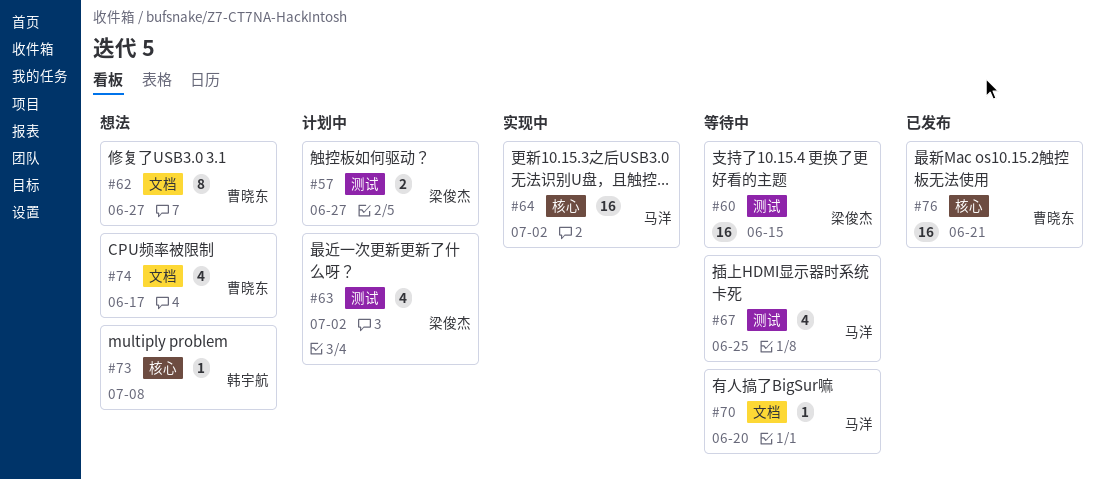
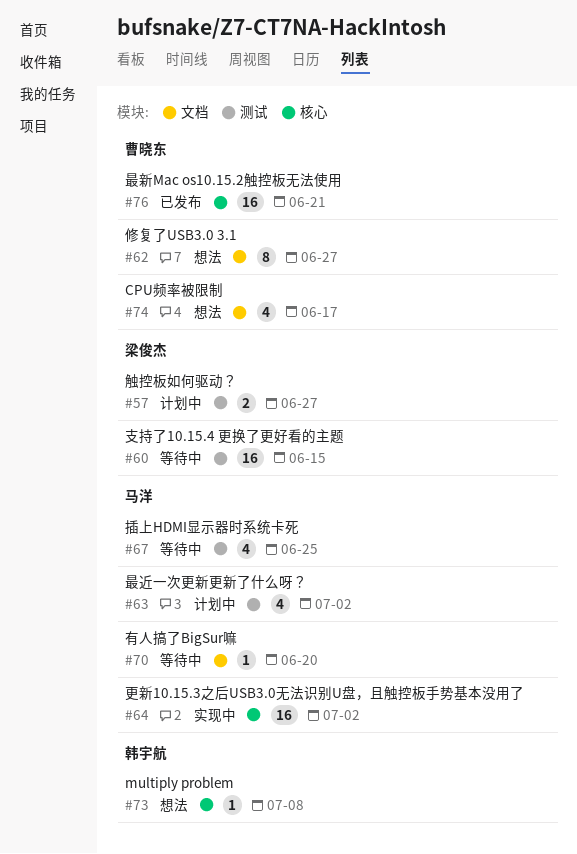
#63, owner: 梁俊杰 -> 马洋

